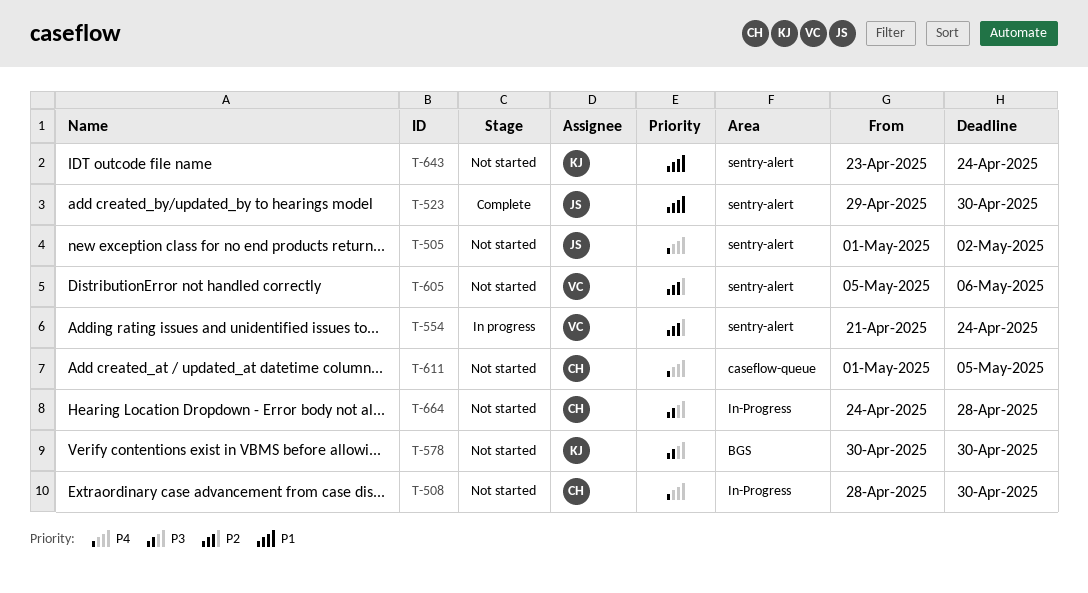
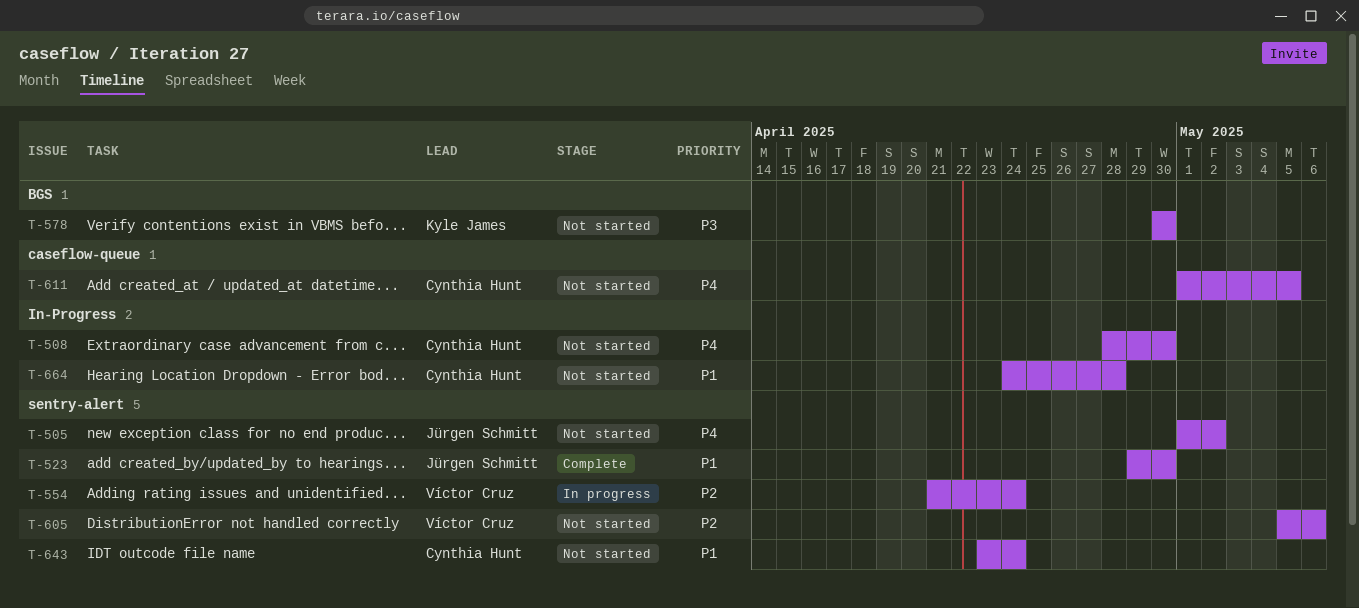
T-643, owner: Kyle James -> Cynthia Hunt
T-664, priority: P3 -> P1

